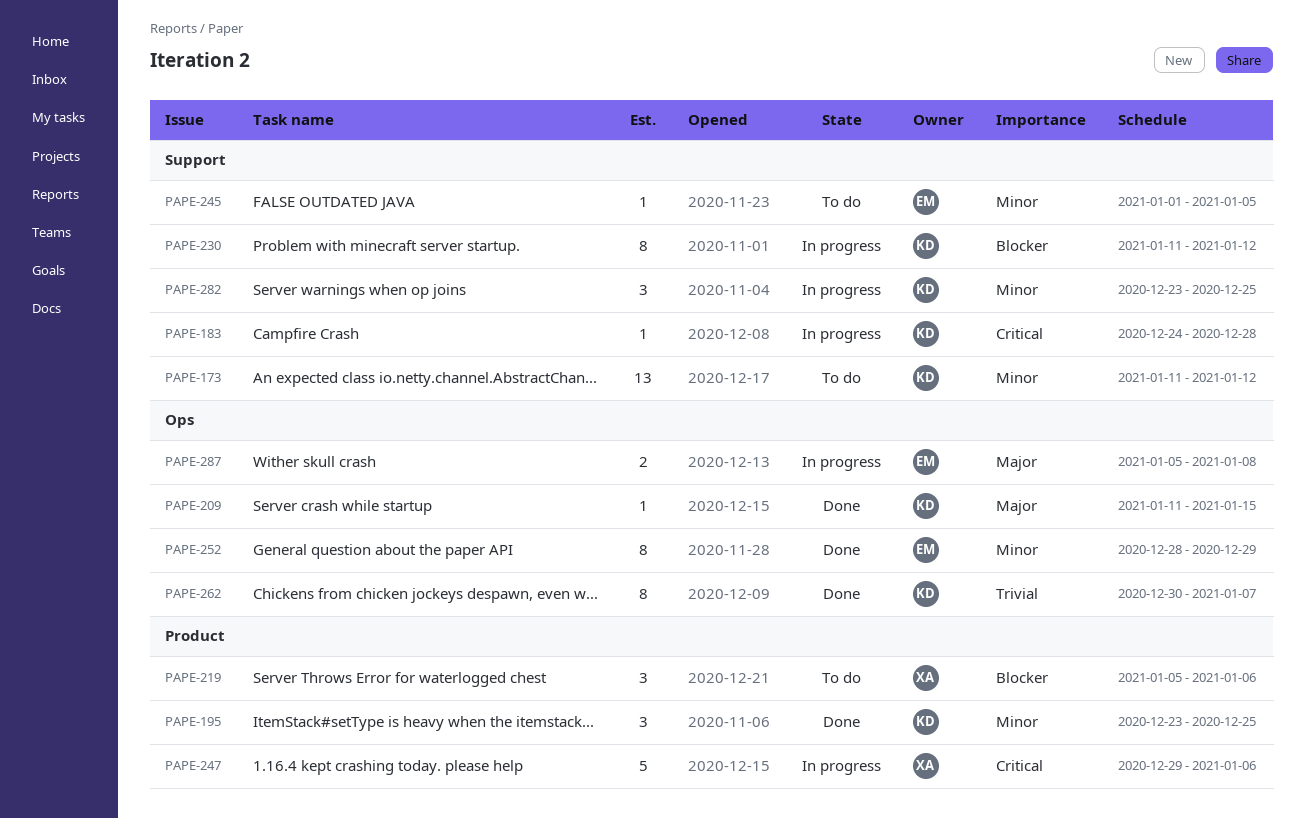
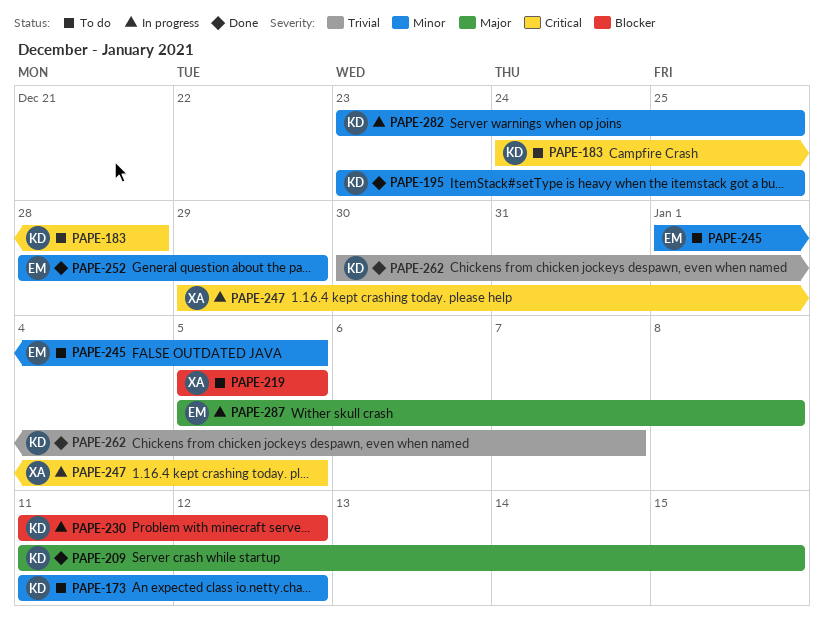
PAPE-183, status: In progress -> To do
PAPE-219, due: Jan 6 -> Jan 5
PAPE-247, due: Jan 6 -> Jan 5

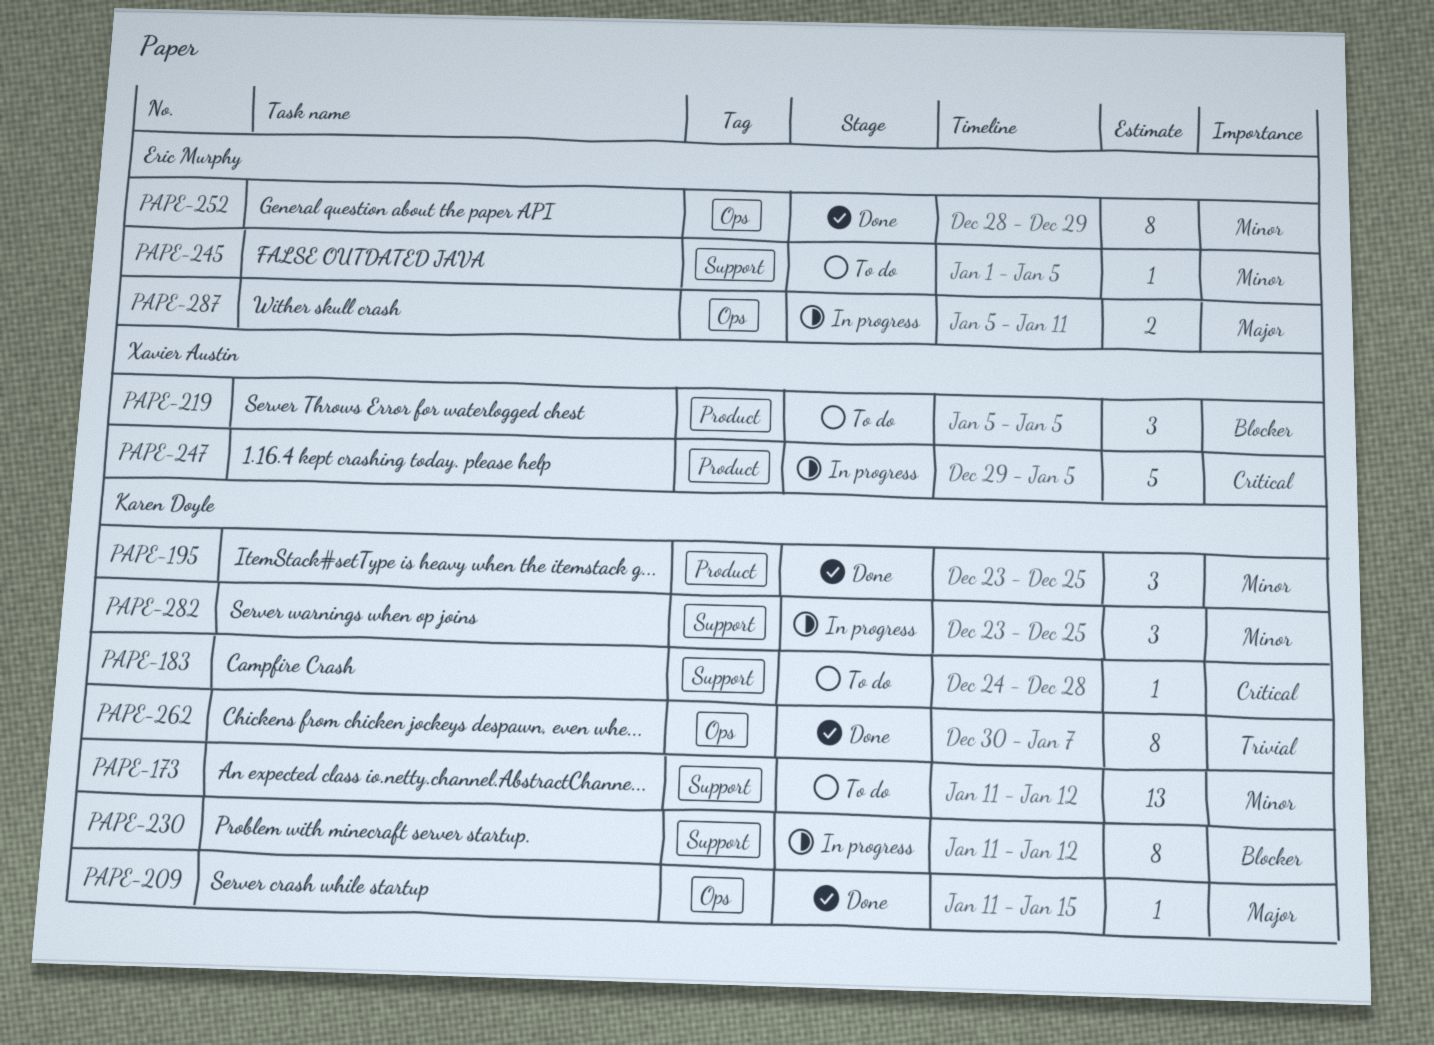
PAPE-287, due: Jan 8 -> Jan 11

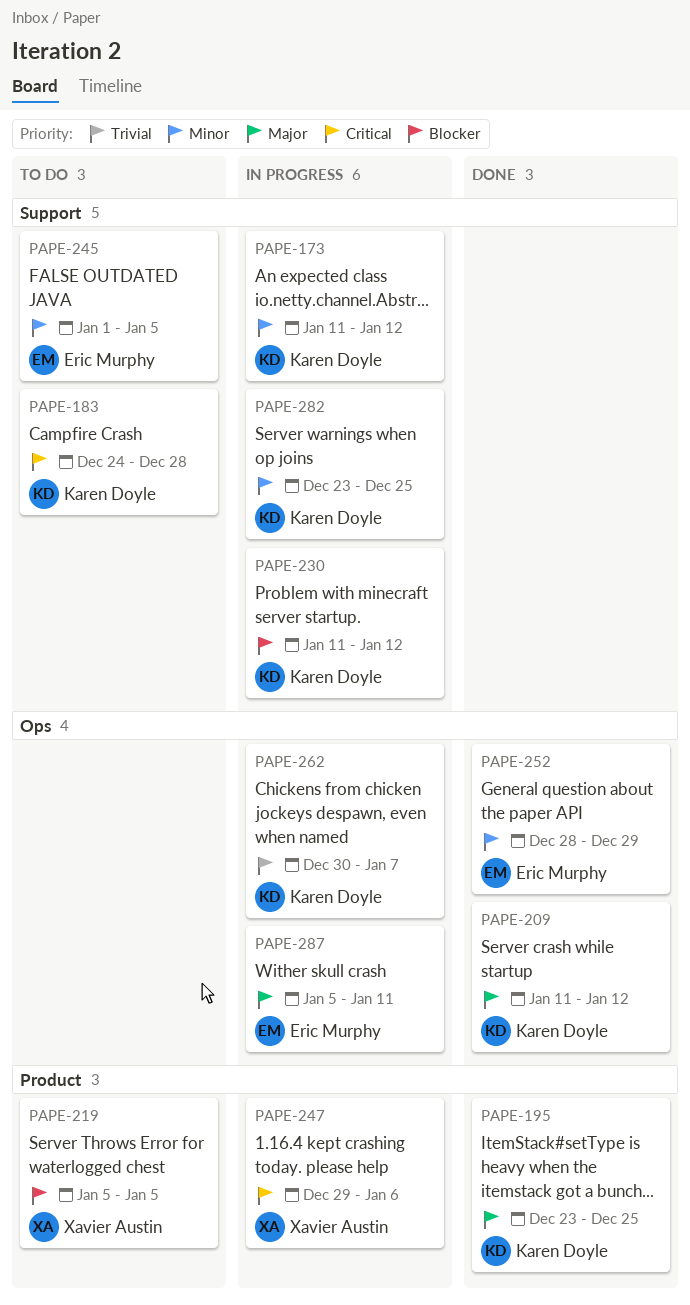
PAPE-173, status: To do -> In progress
PAPE-195, priority: Minor -> Major
PAPE-209, due: Jan 15 -> Jan 12
PAPE-247, due: Jan 5 -> Jan 6
PAPE-262, status: Done -> In progress

